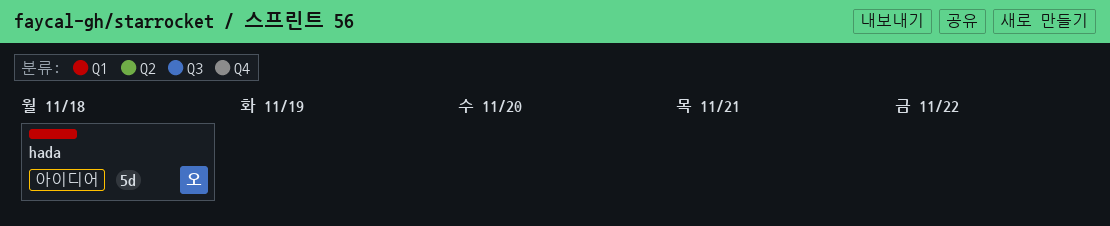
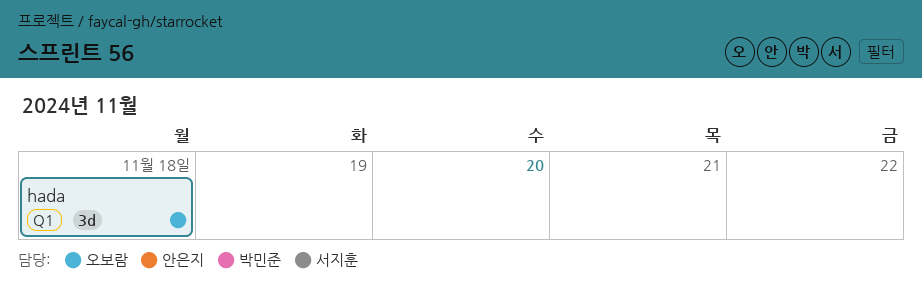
hada, estimate: 5d -> 3d

